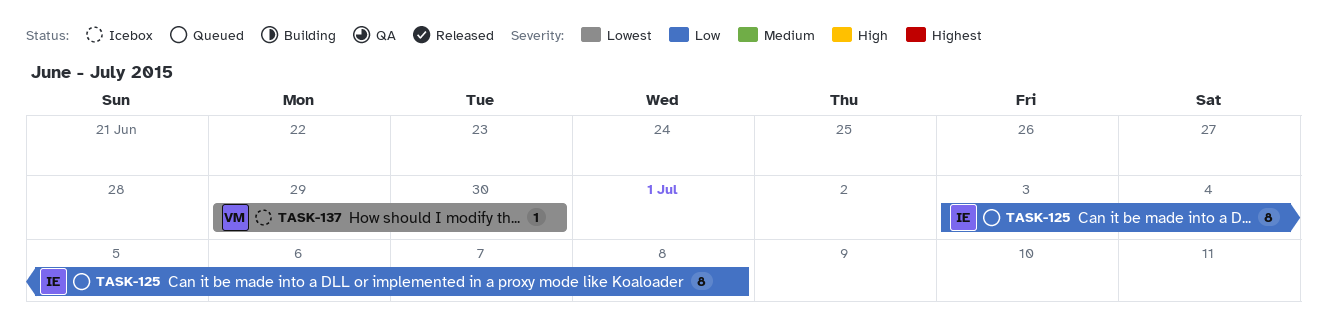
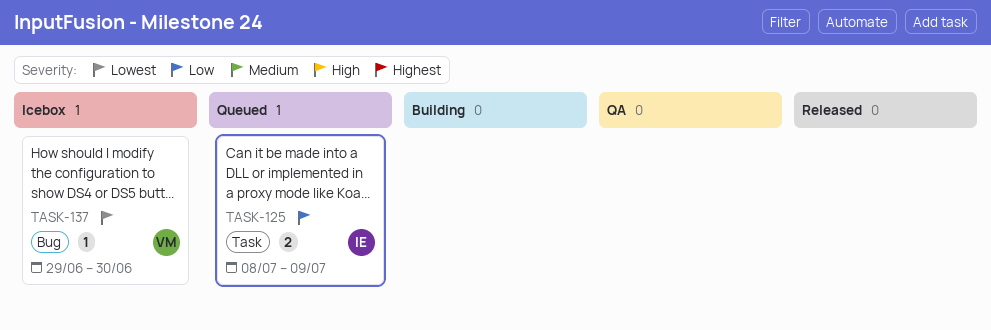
TASK-125, estimate: 8 -> 2
TASK-125, start: Jul 3 -> Jul 8
TASK-125, due: Jul 8 -> Jul 9

